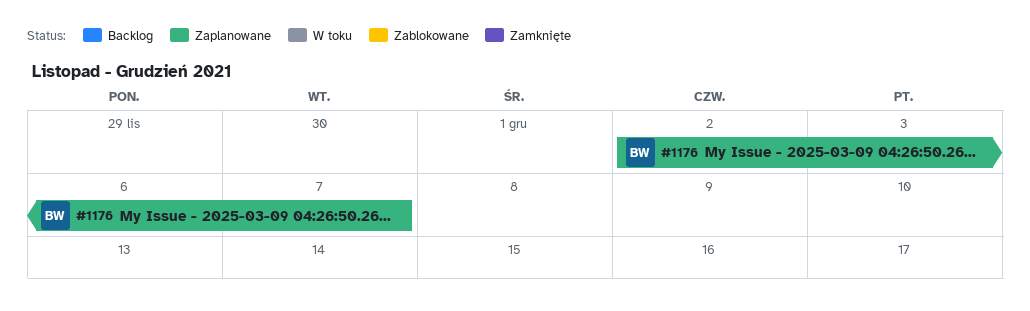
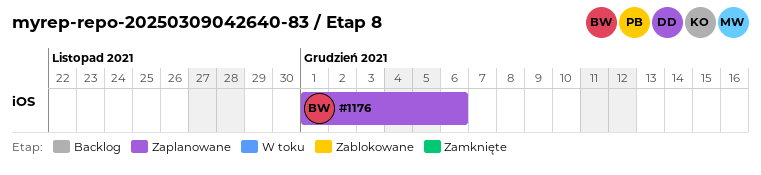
#1176, start: Dec 2 -> Dec 1
#1176, due: Dec 7 -> Dec 6

